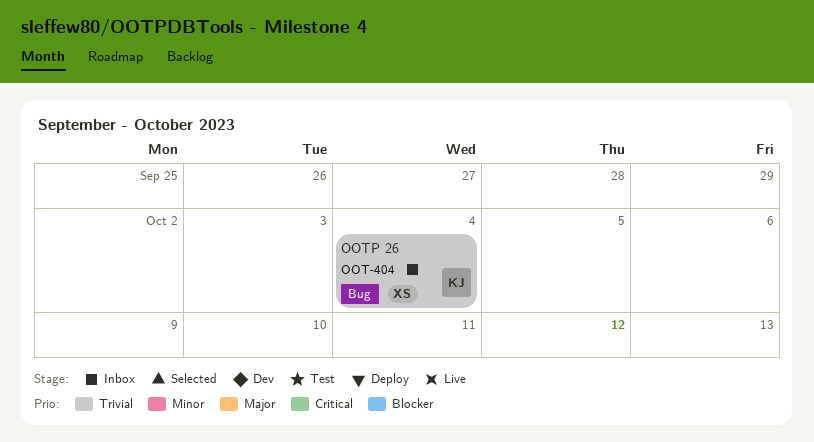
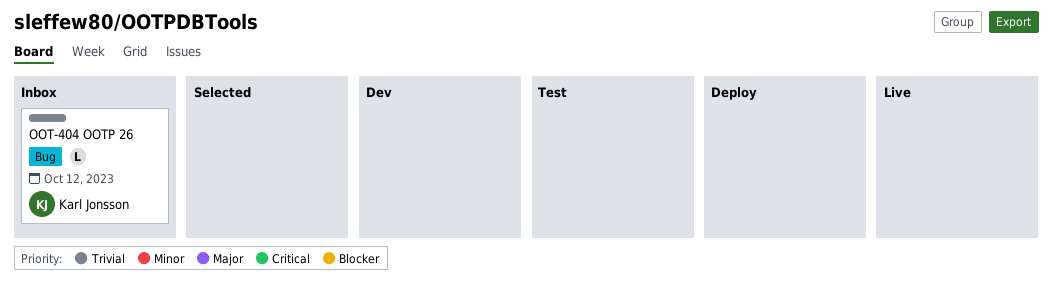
OOT-404, estimate: XS -> L
OOT-404, due: Oct 4 -> Oct 12

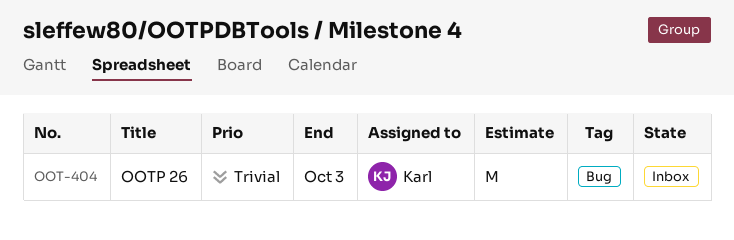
OOT-404, estimate: L -> M
OOT-404, due: Oct 12 -> Oct 3

